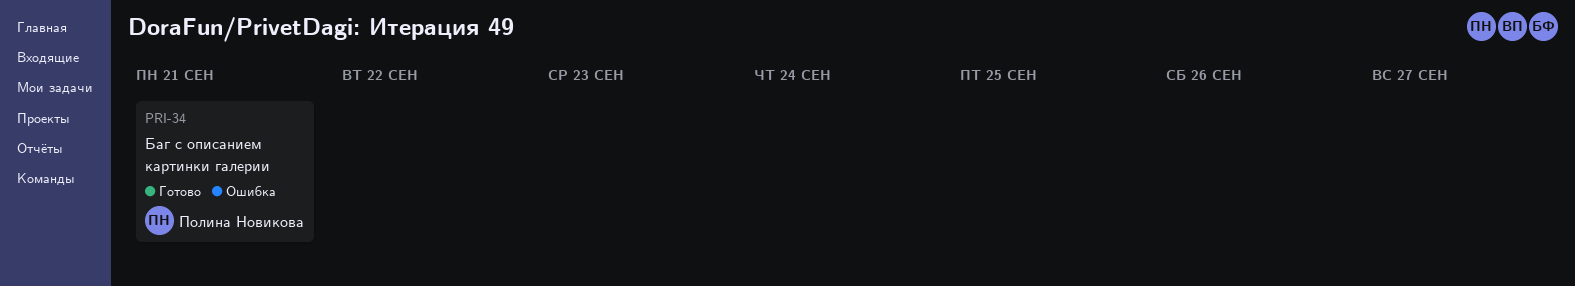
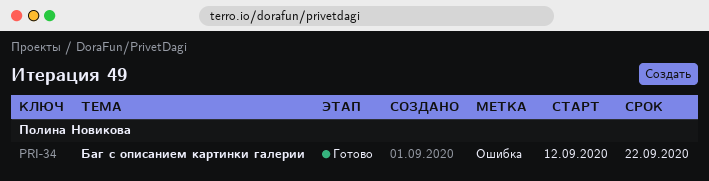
PRI-34, due: Sep 21 -> Sep 22

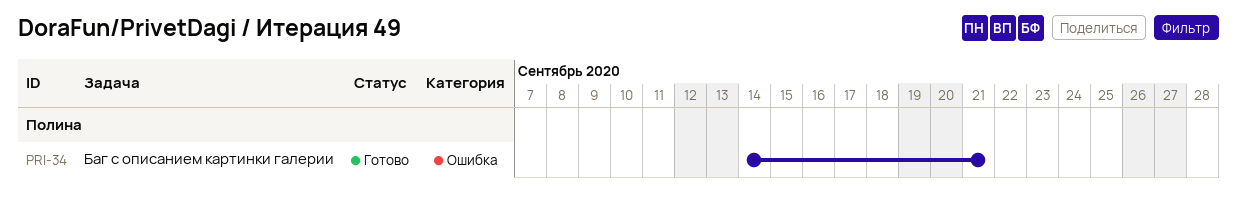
PRI-34, start: Sep 12 -> Sep 14
PRI-34, due: Sep 22 -> Sep 21

